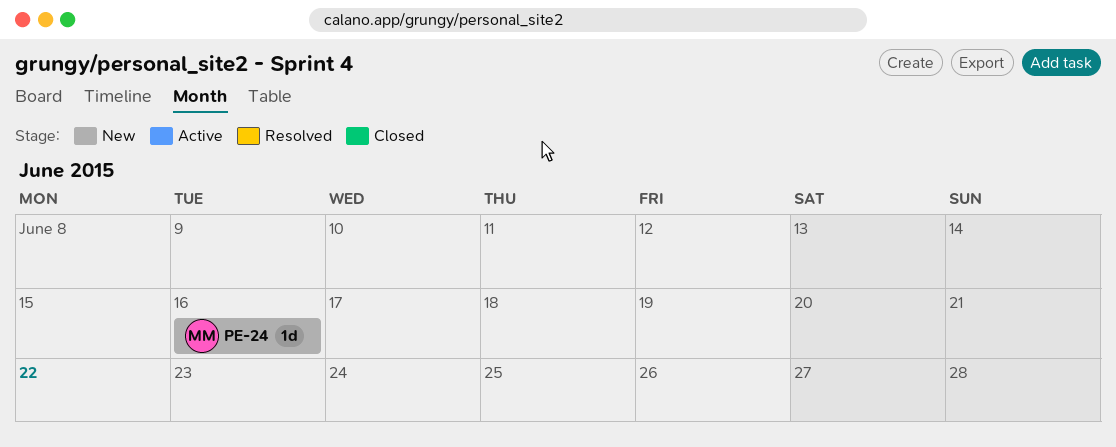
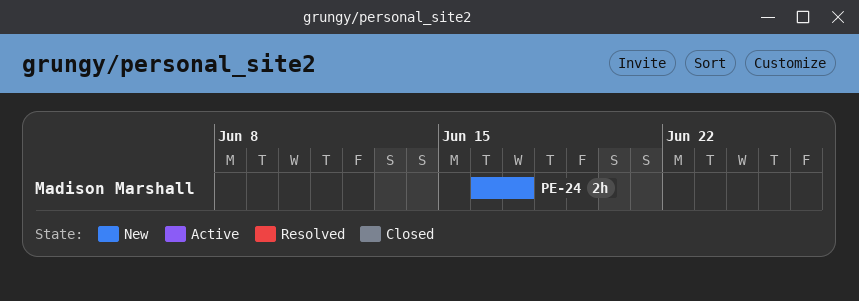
PE-24, estimate: 1d -> 2h
PE-24, due: Jun 16 -> Jun 17

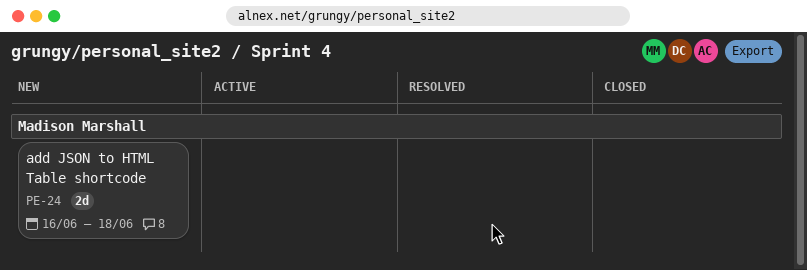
PE-24, estimate: 2h -> 2d
PE-24, due: Jun 17 -> Jun 18

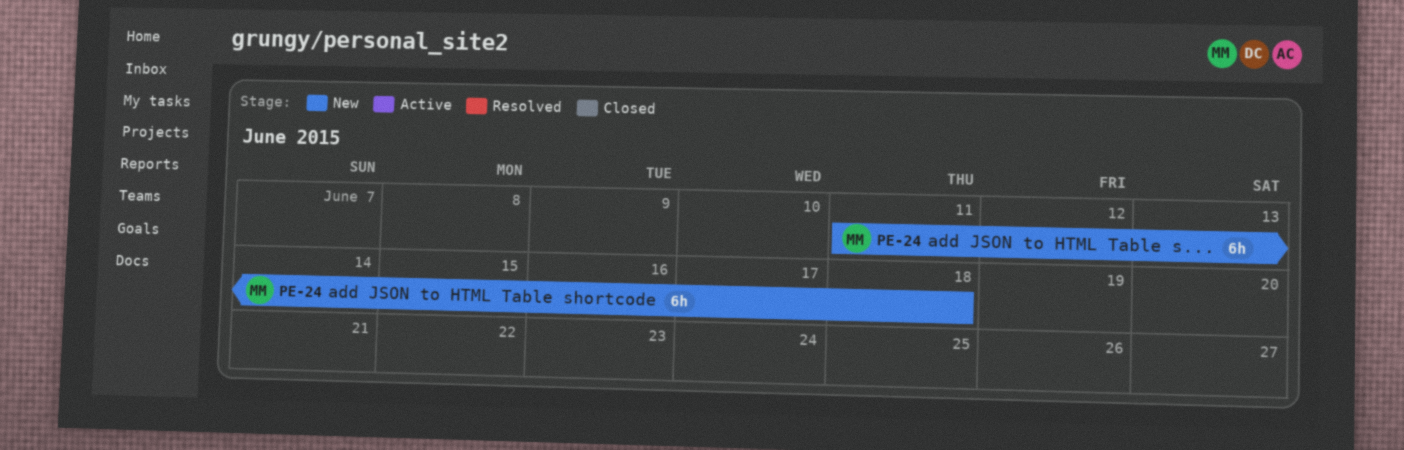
PE-24, estimate: 2d -> 6h
PE-24, start: Jun 16 -> Jun 11

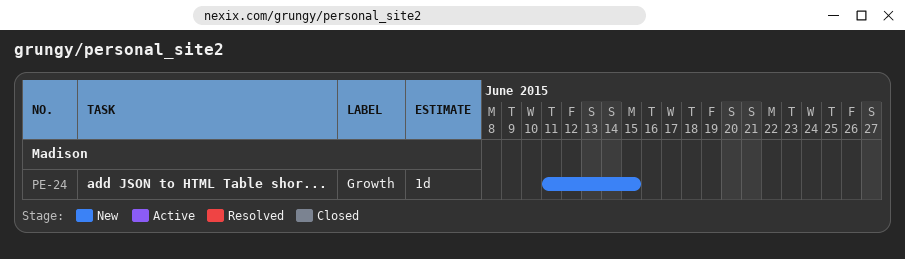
PE-24, estimate: 6h -> 1d
PE-24, due: Jun 18 -> Jun 15

